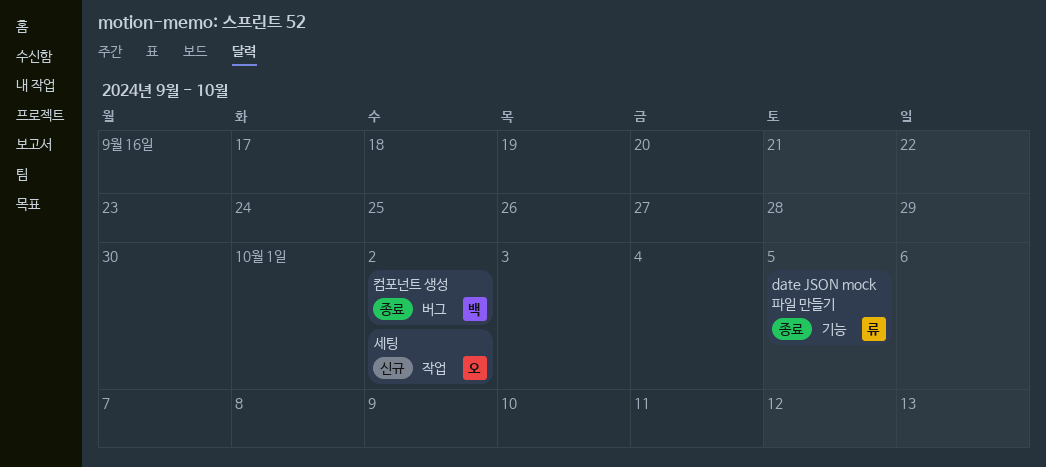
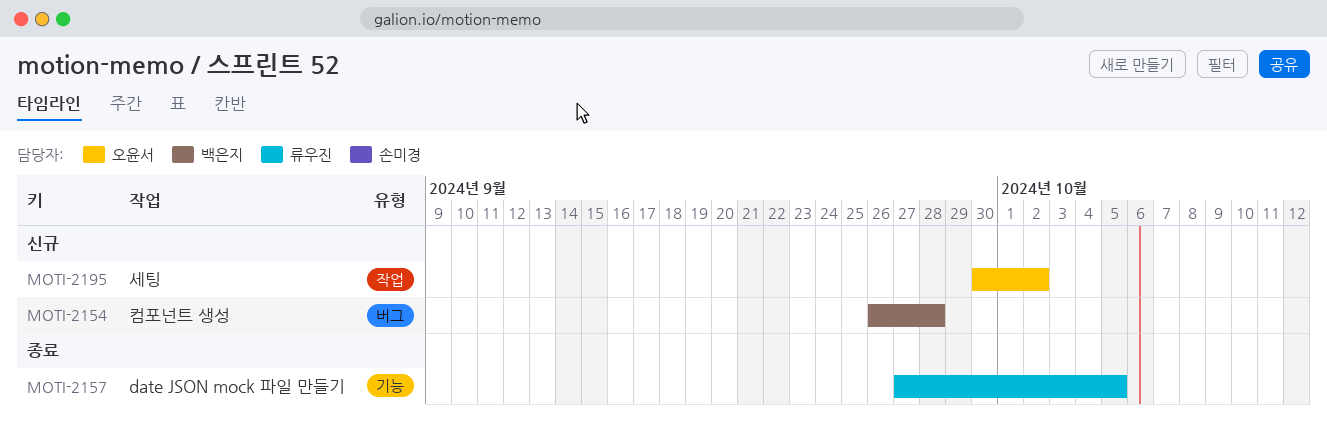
컴포넌트 생성, status: 종료 -> 신규
컴포넌트 생성, due: Oct 2 -> Sep 28

